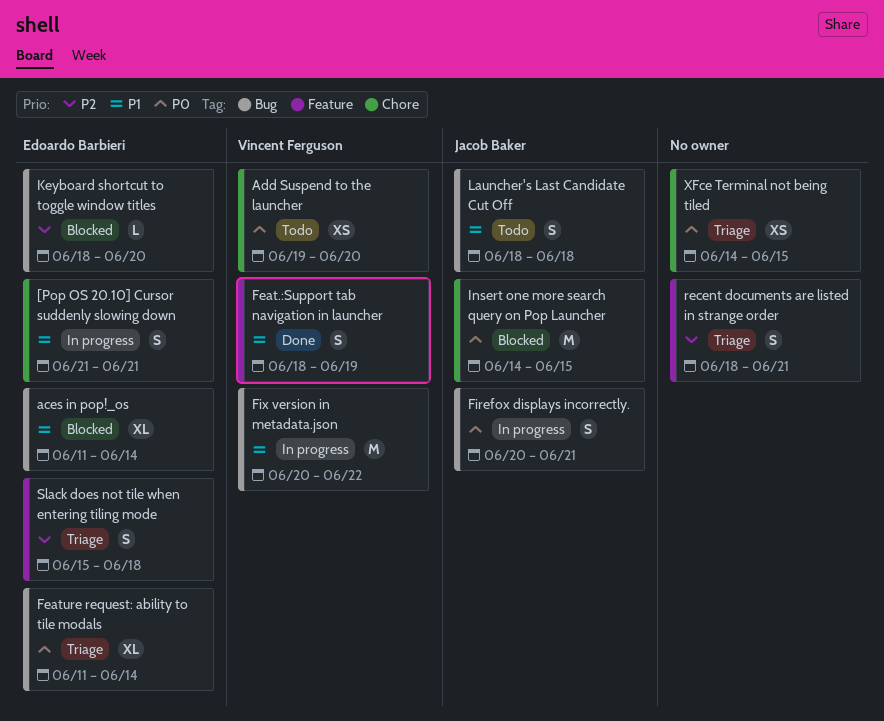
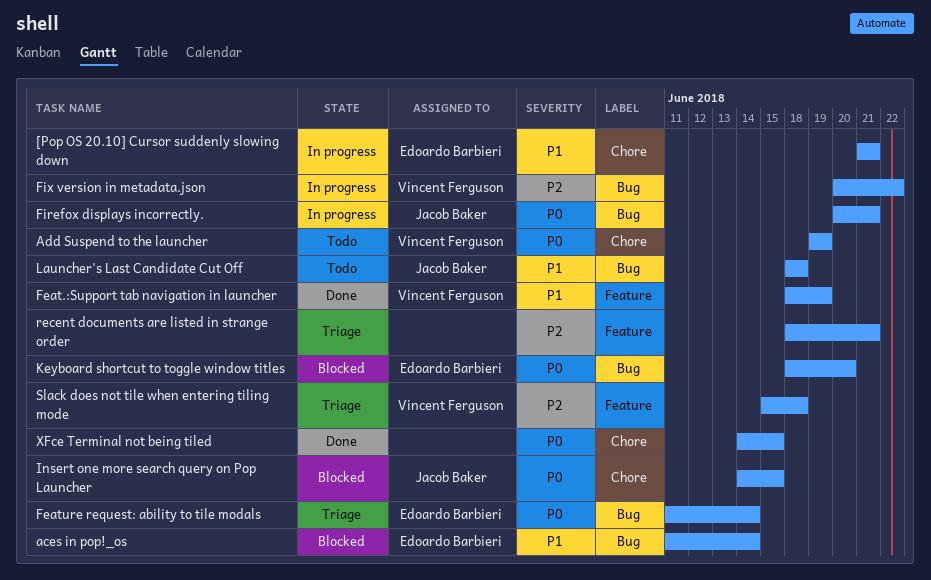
Add Suspend to the launcher, due: Jun 20 -> Jun 19
Fix version in metadata.json, priority: P1 -> P2
Keyboard shortcut to toggle window titles, priority: P2 -> P0
Slack does not tile when entering tiling mode, owner: Edoardo Barbieri -> Vincent Ferguson
XFce Terminal not being tiled, status: Triage -> Done

